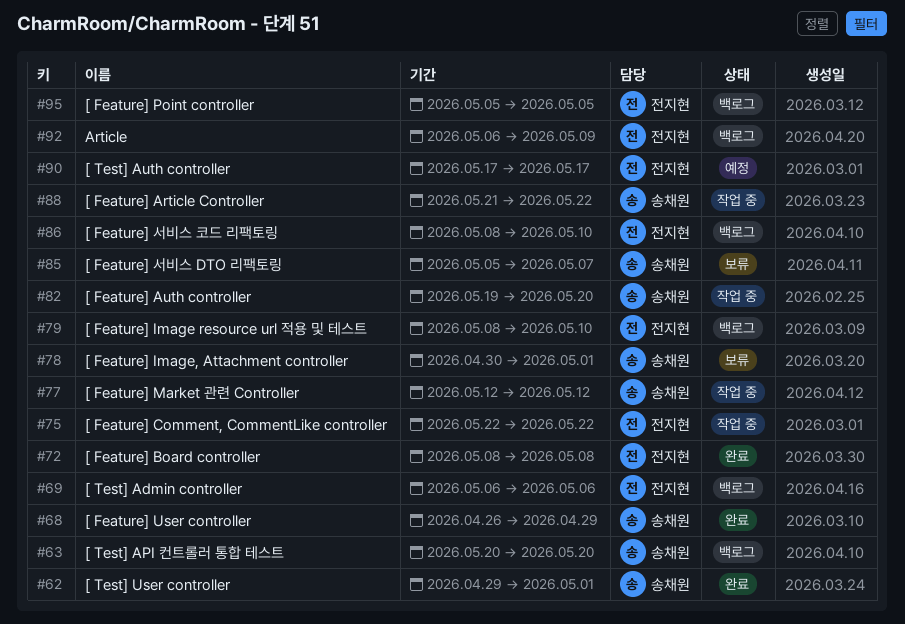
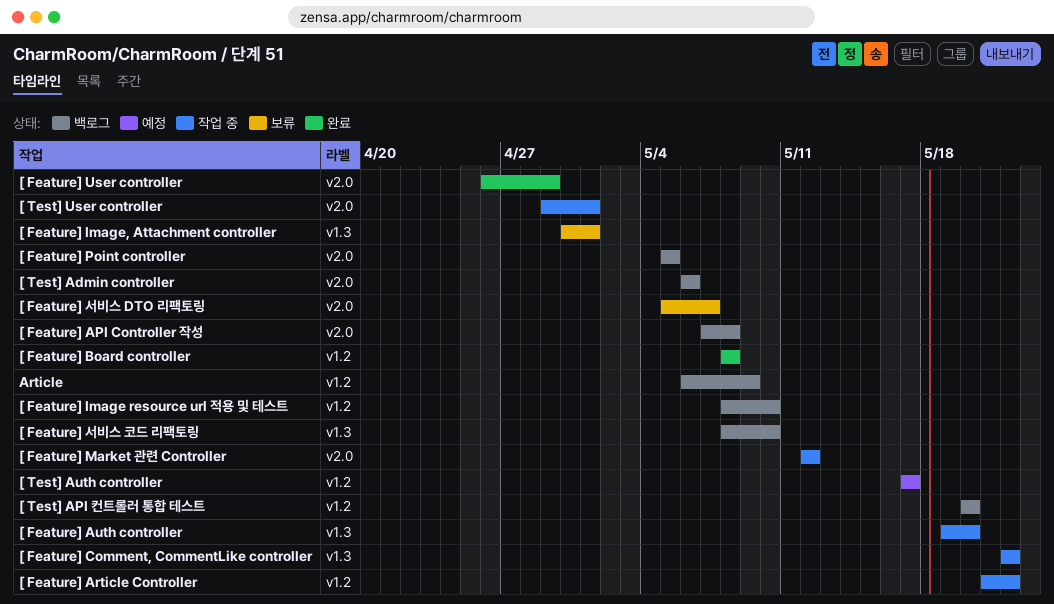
[ Feature] API Controller 작성: none -> present
[ Test] User controller, status: 완료 -> 작업 중

